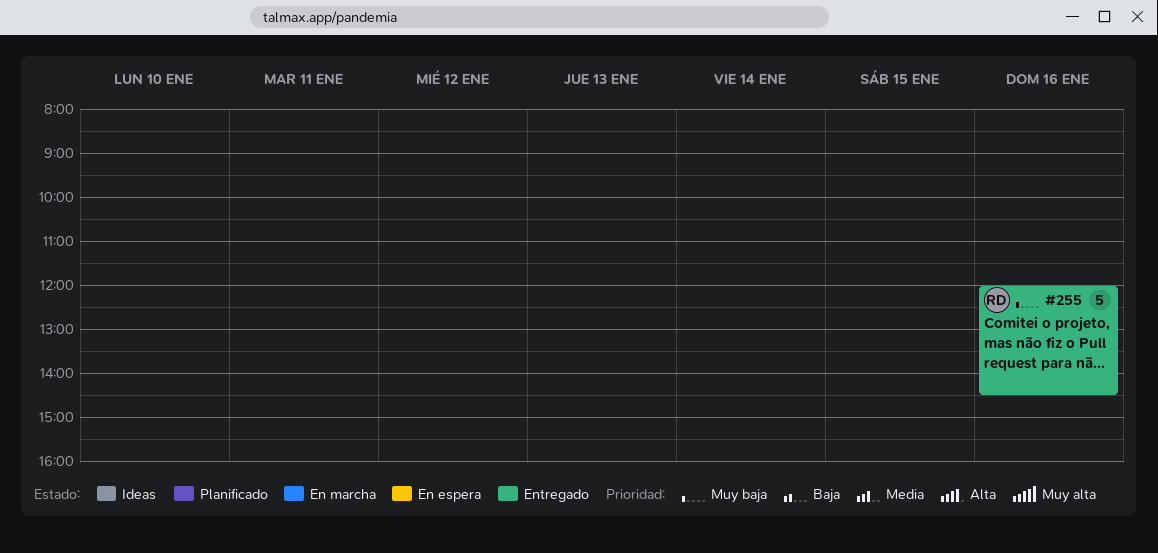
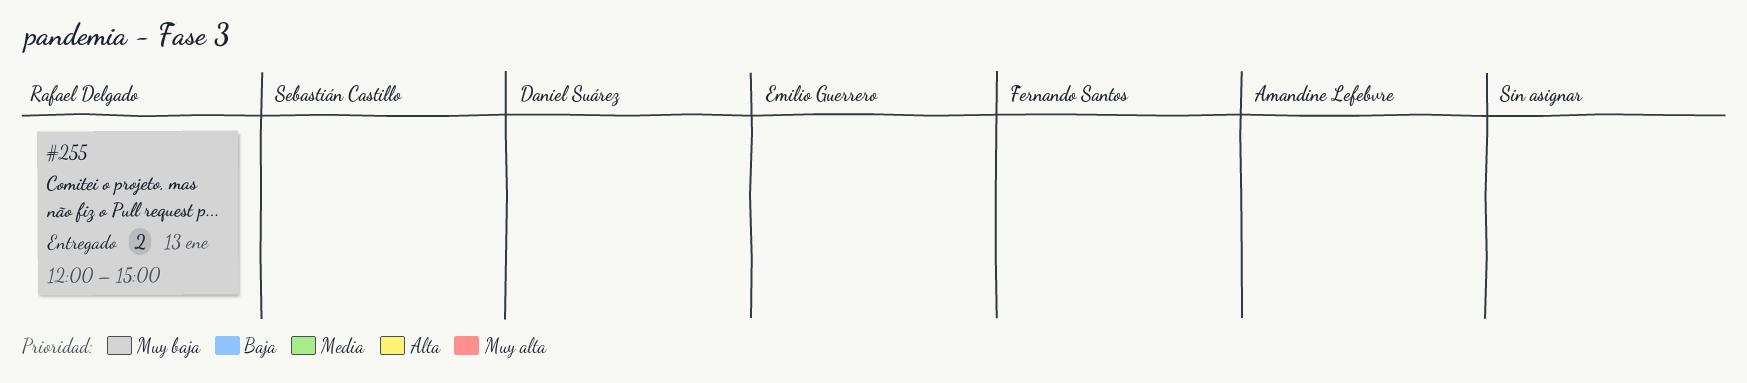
#255, estimate: 5 -> 2
#255, day: Jan 16 -> Jan 13
#255, ends: 14:30 -> 15:00

